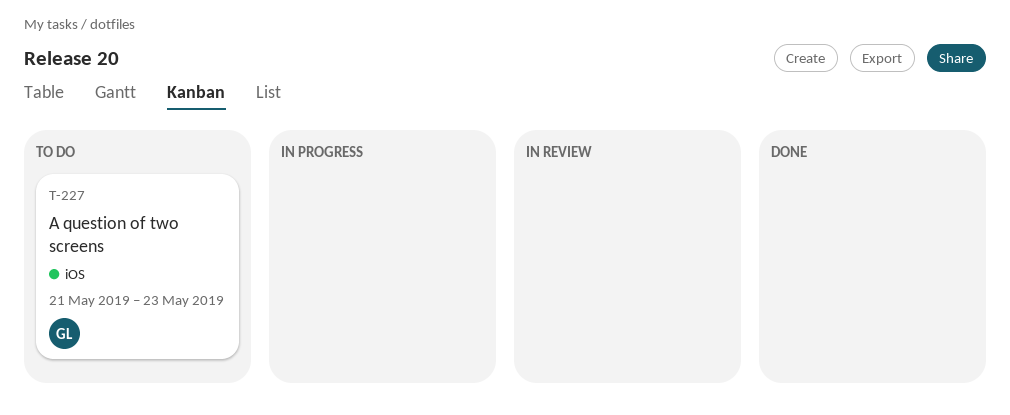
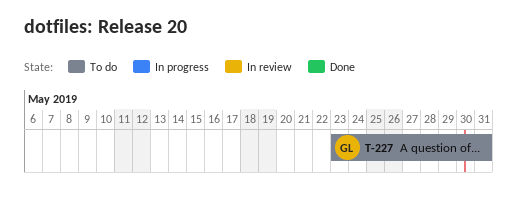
T-227, start: May 21 -> May 23
T-227, due: May 23 -> May 31

